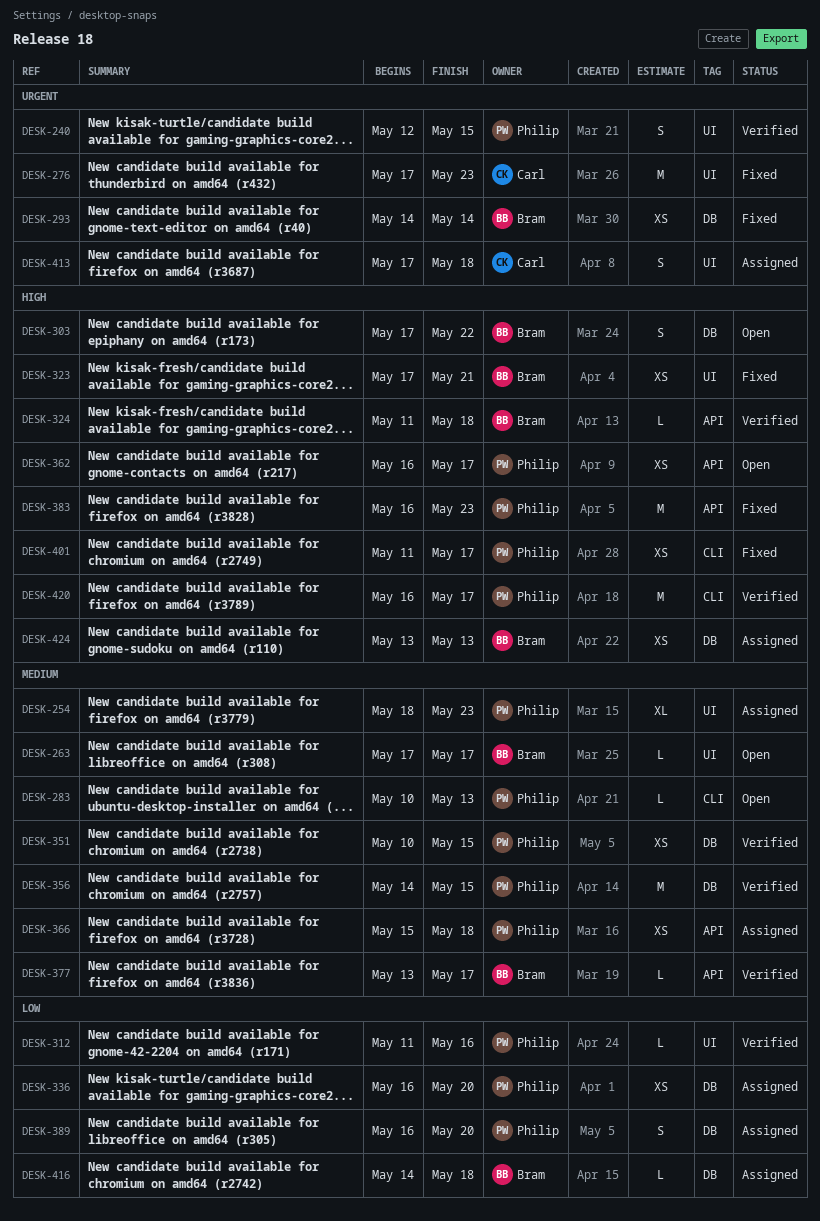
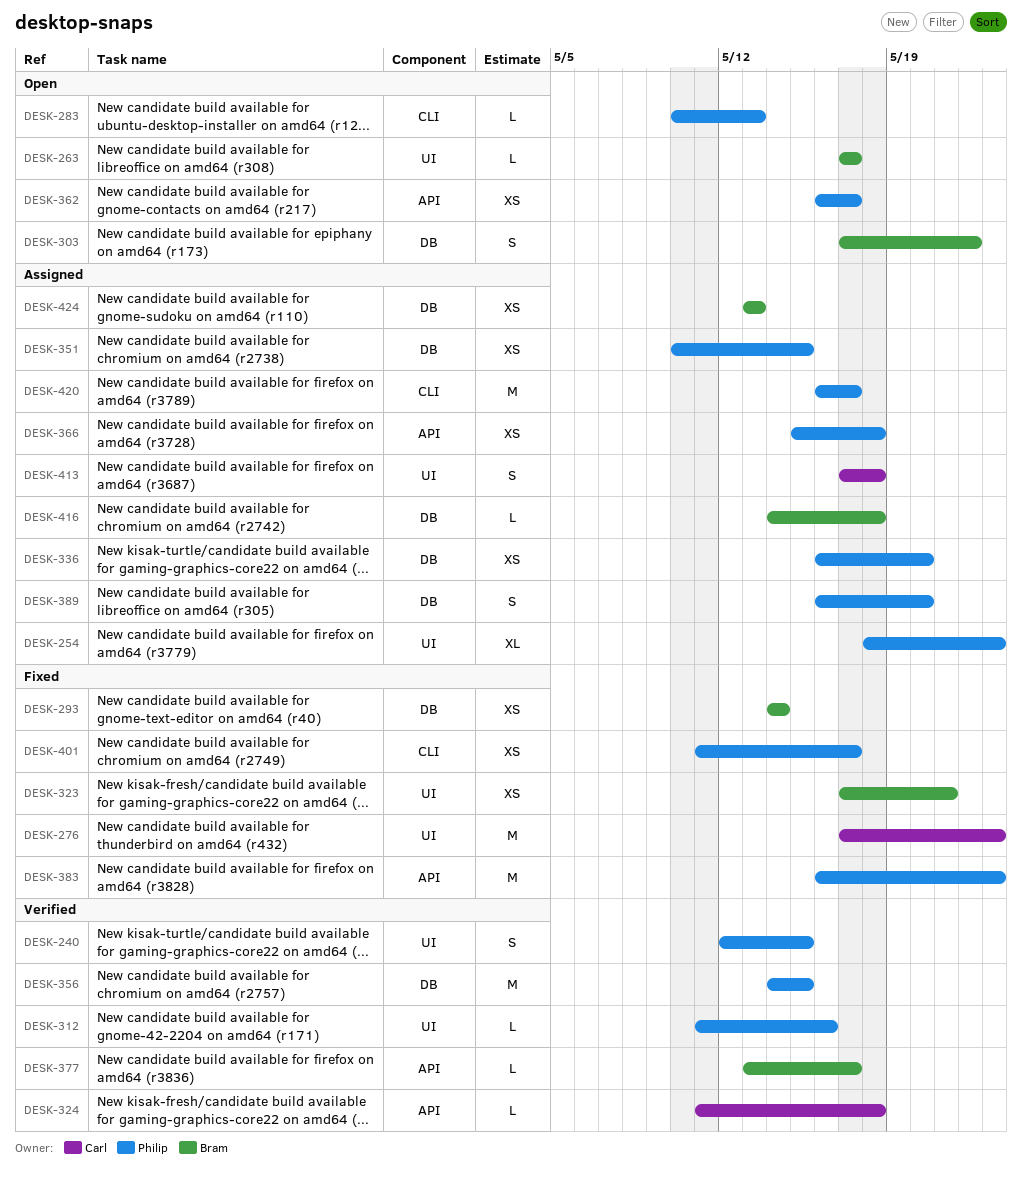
DESK-324, owner: Bram -> Carl
DESK-351, status: Verified -> Assigned
DESK-420, status: Verified -> Assigned

